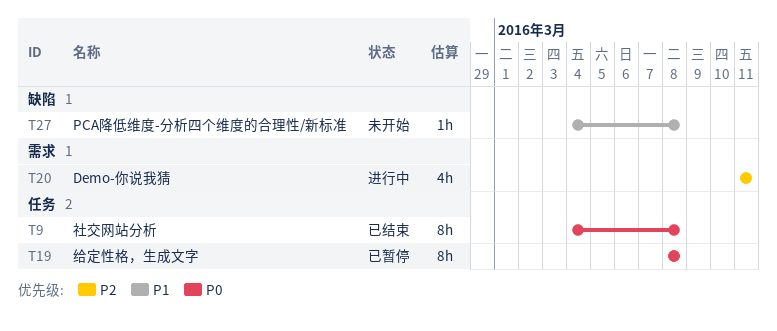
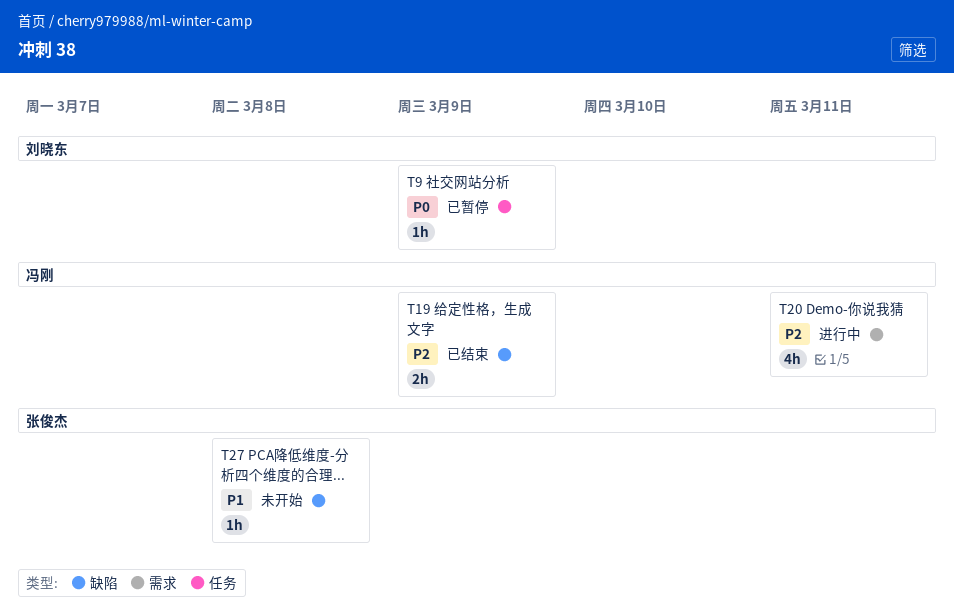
T9, status: 已结束 -> 已暂停
T9, estimate: 8h -> 1h
T9, due: Mar 8 -> Mar 9
T19, status: 已暂停 -> 已结束
T19, priority: P0 -> P2
T19, label: 任务 -> 缺陷
T19, estimate: 8h -> 2h
T19, due: Mar 8 -> Mar 9

